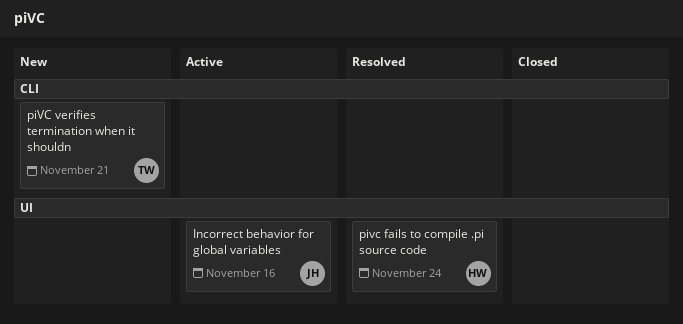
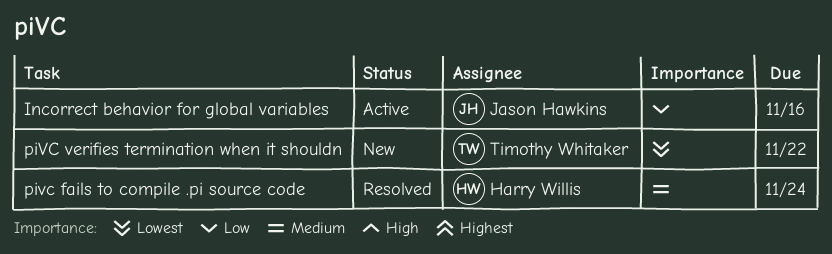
piVC verifies termination when it shouldn, due: Nov 21 -> Nov 22

